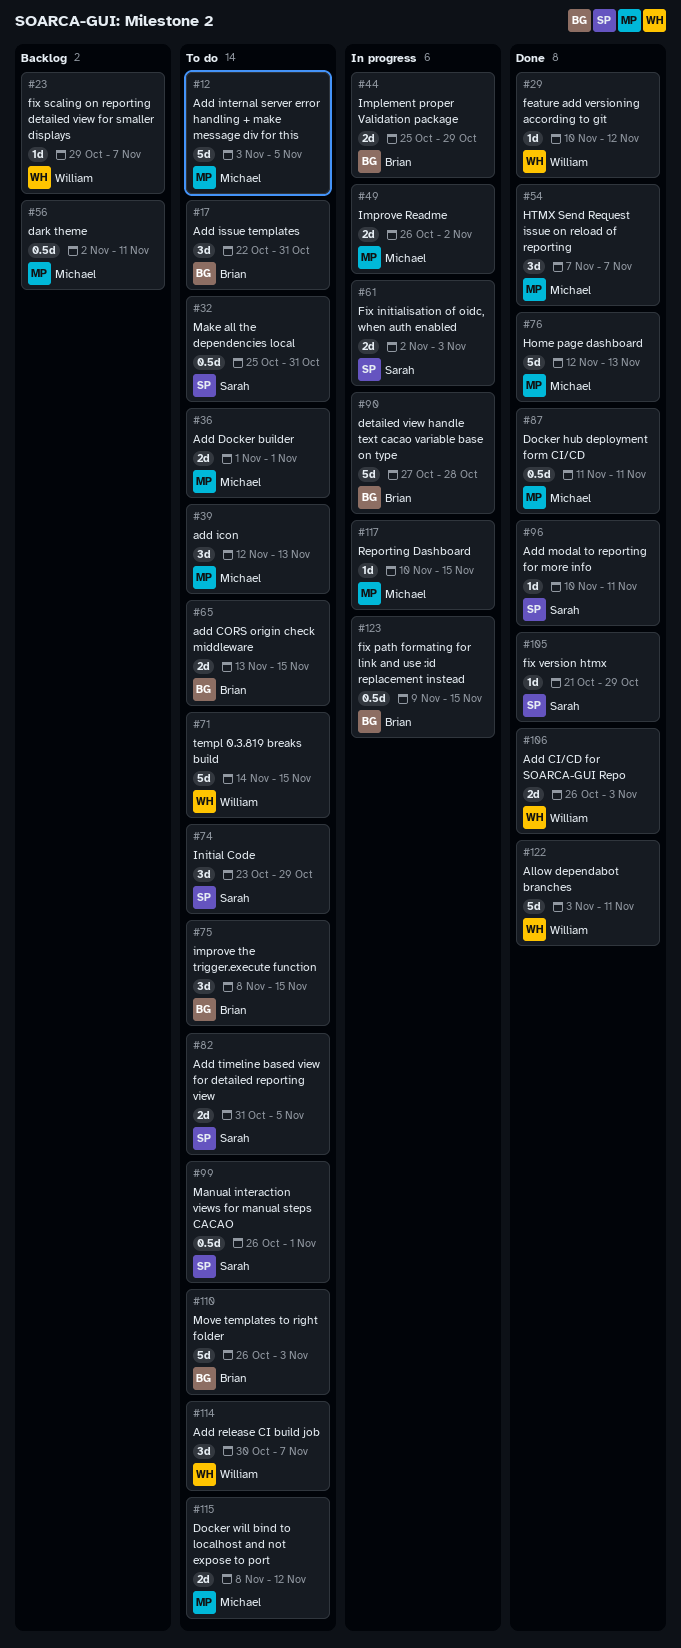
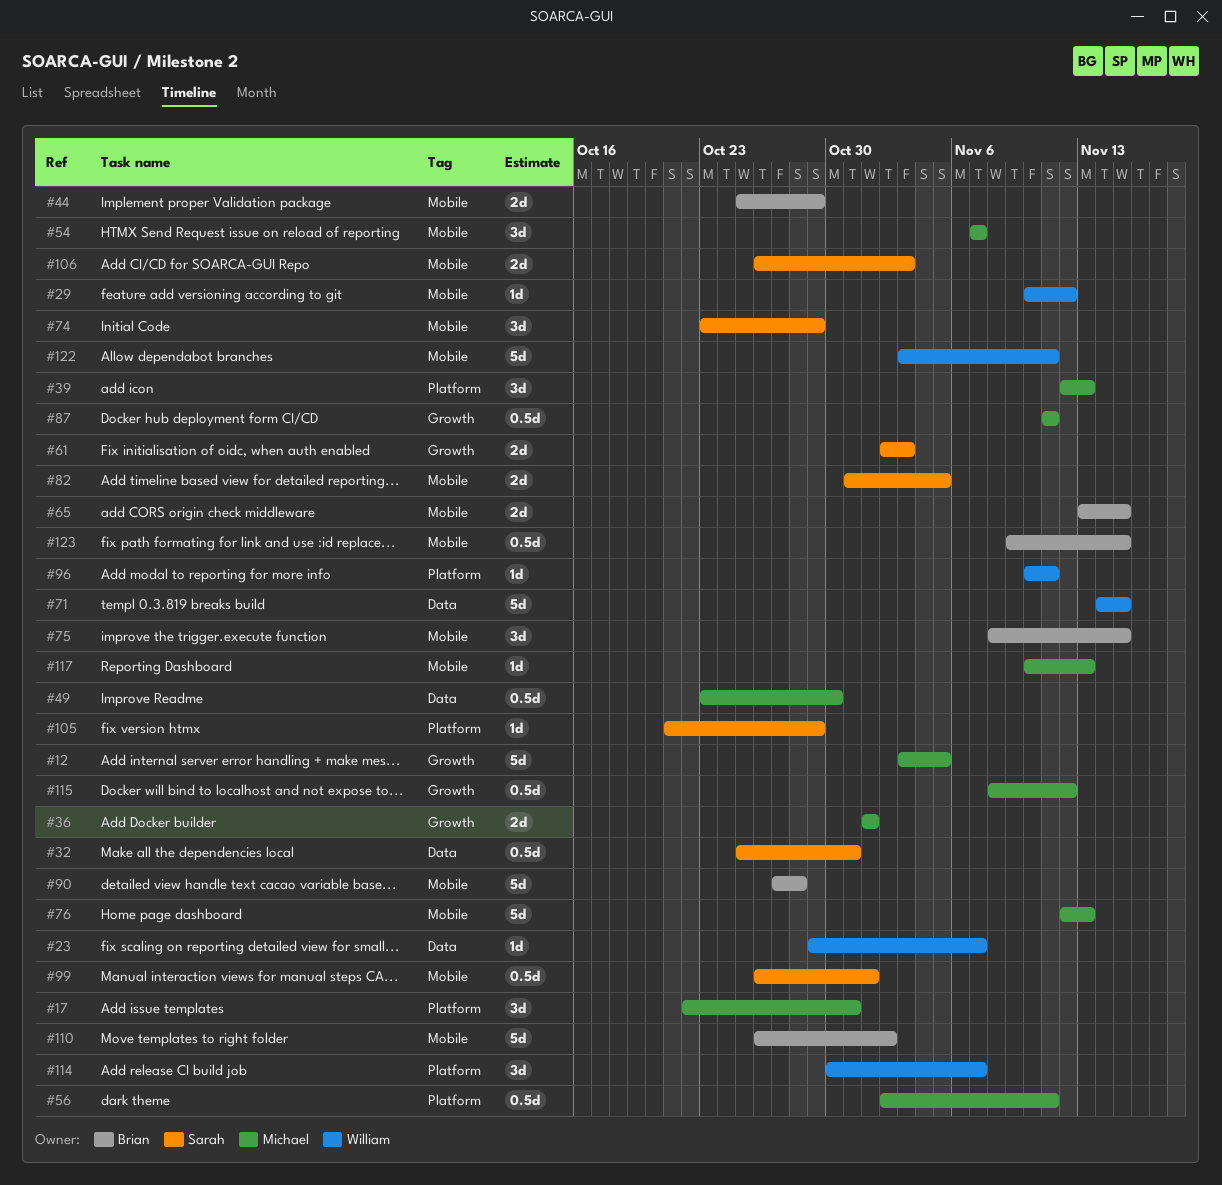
#17, owner: Brian -> Michael
#49, estimate: 2d -> 0.5d
#49, start: Oct 26 -> Oct 23
#49, due: Nov 2 -> Oct 30
#96, owner: Sarah -> William
#106, owner: William -> Sarah
#110, due: Nov 3 -> Nov 2
#115, estimate: 2d -> 0.5d
#117, due: Nov 15 -> Nov 13

